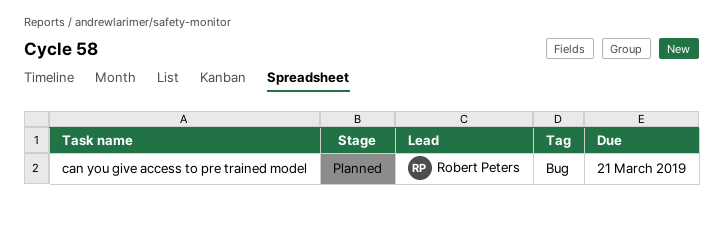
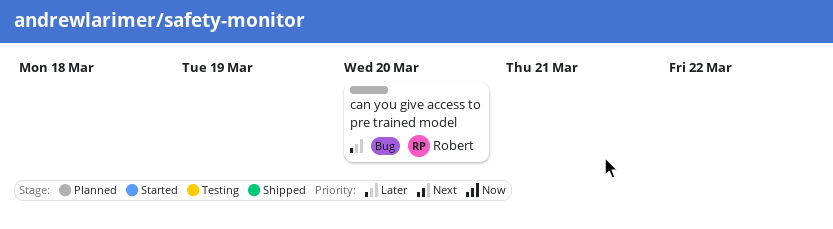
can you give access to pre trained model, due: Mar 21 -> Mar 20

